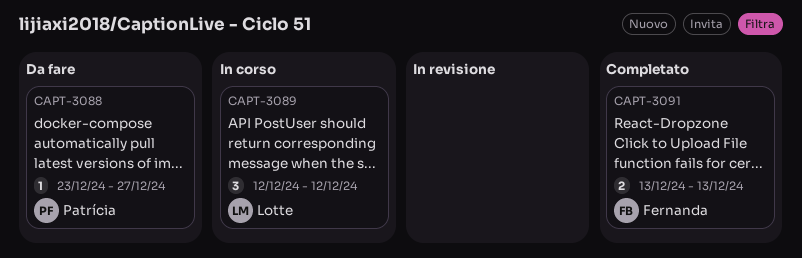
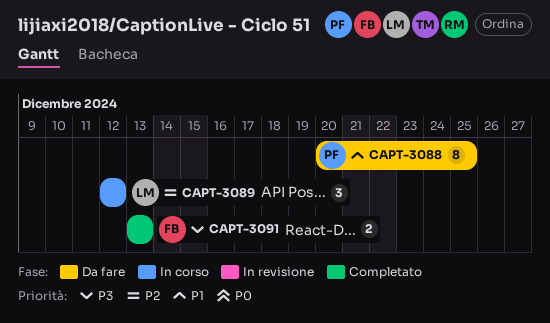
CAPT-3088, estimate: 1 -> 8
CAPT-3088, start: Dec 23 -> Dec 20
CAPT-3088, due: Dec 27 -> Dec 25

